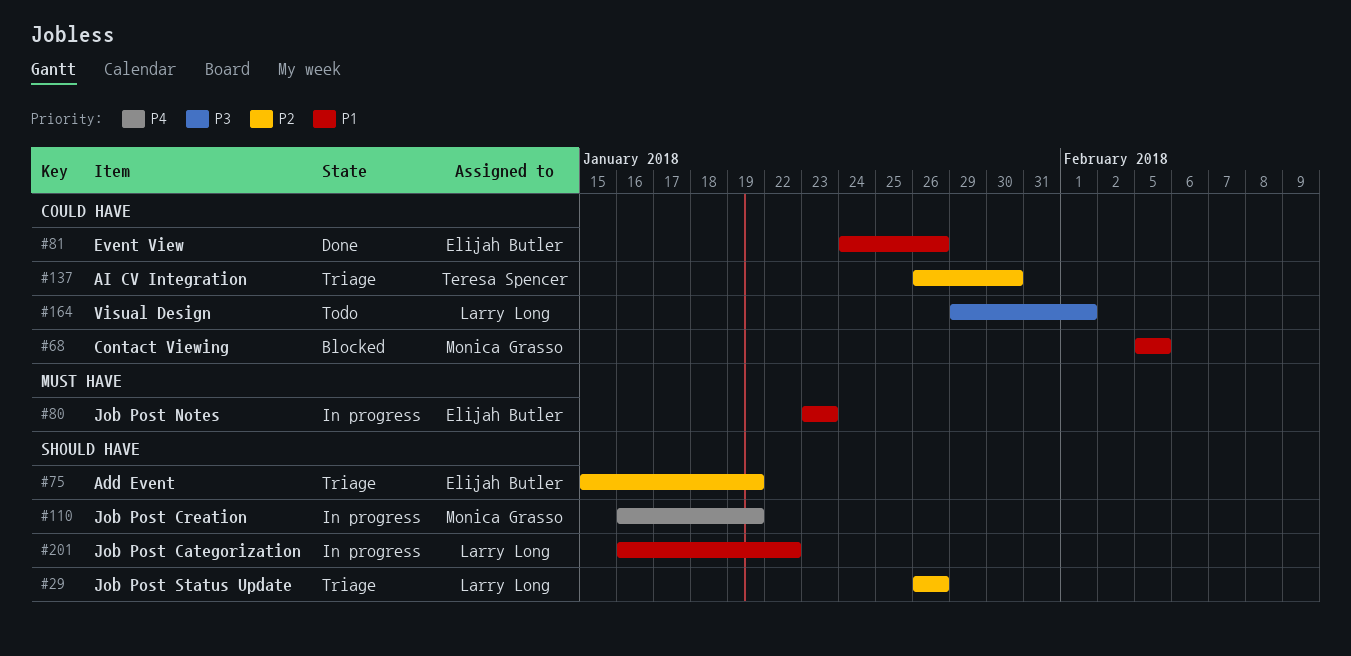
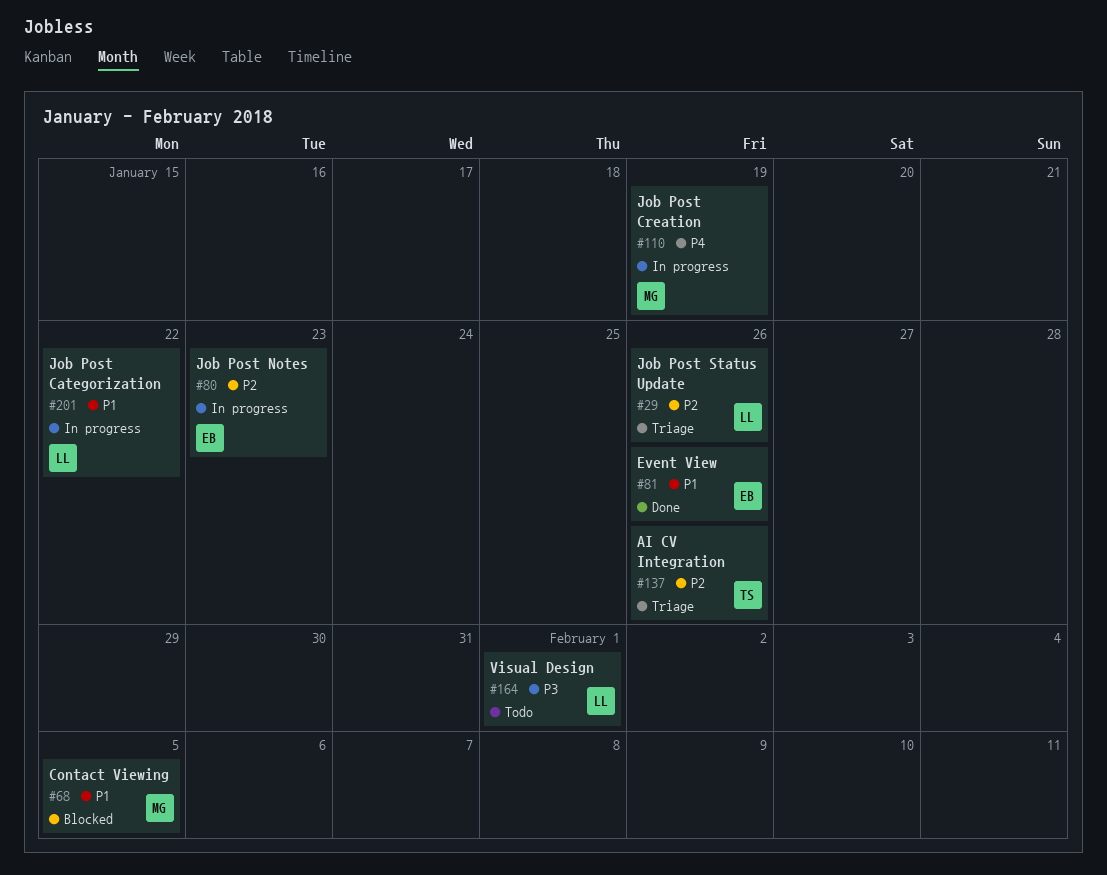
#75: present -> none
#80, priority: P1 -> P2
#137, due: Jan 30 -> Jan 26

